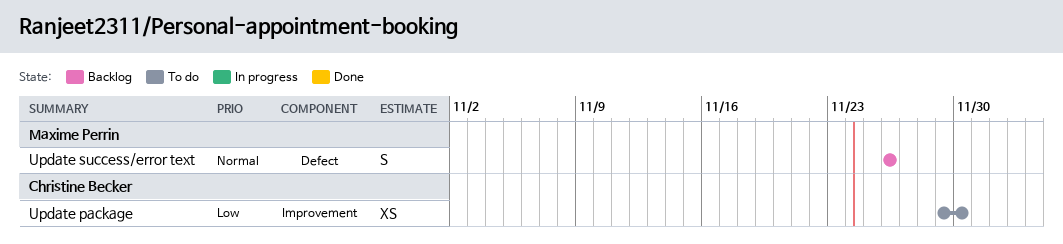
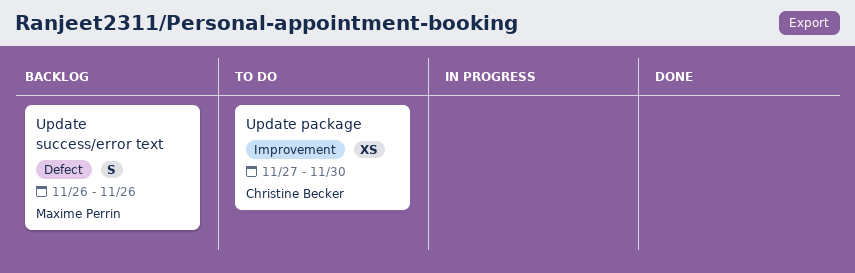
Update package, start: Nov 29 -> Nov 27

